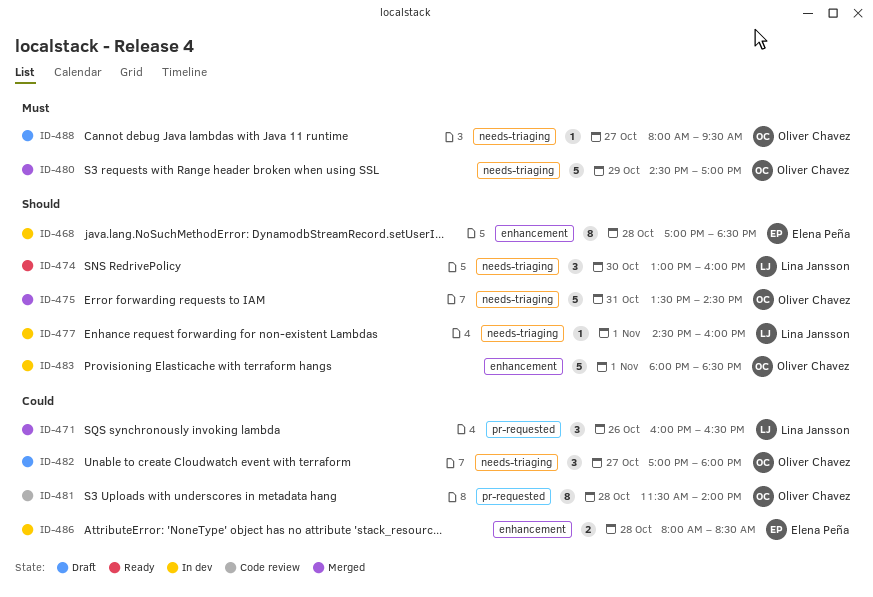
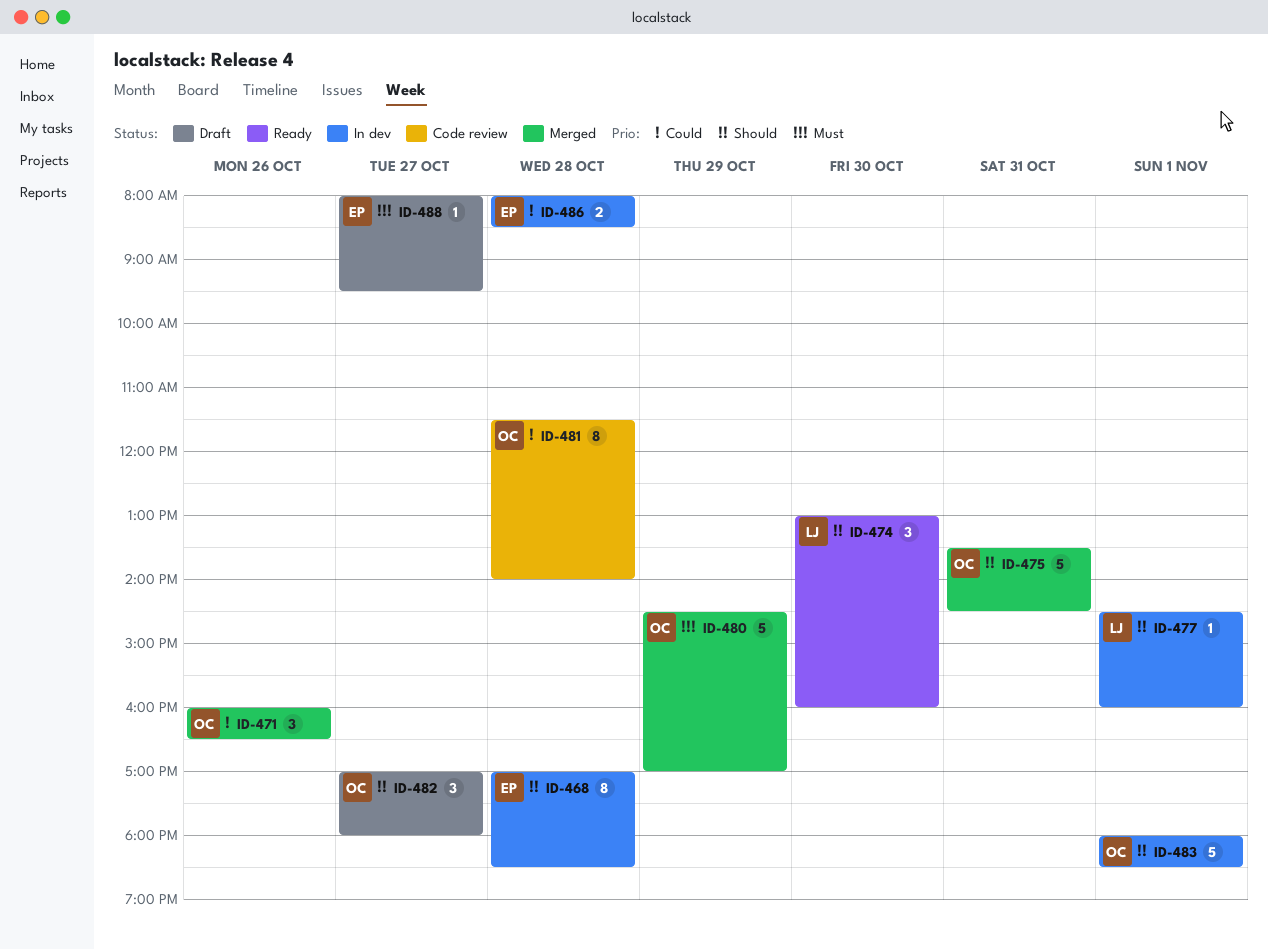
ID-471, owner: Lina Jansson -> Oliver Chavez
ID-482, priority: Could -> Should
ID-488, owner: Oliver Chavez -> Elena Peña

